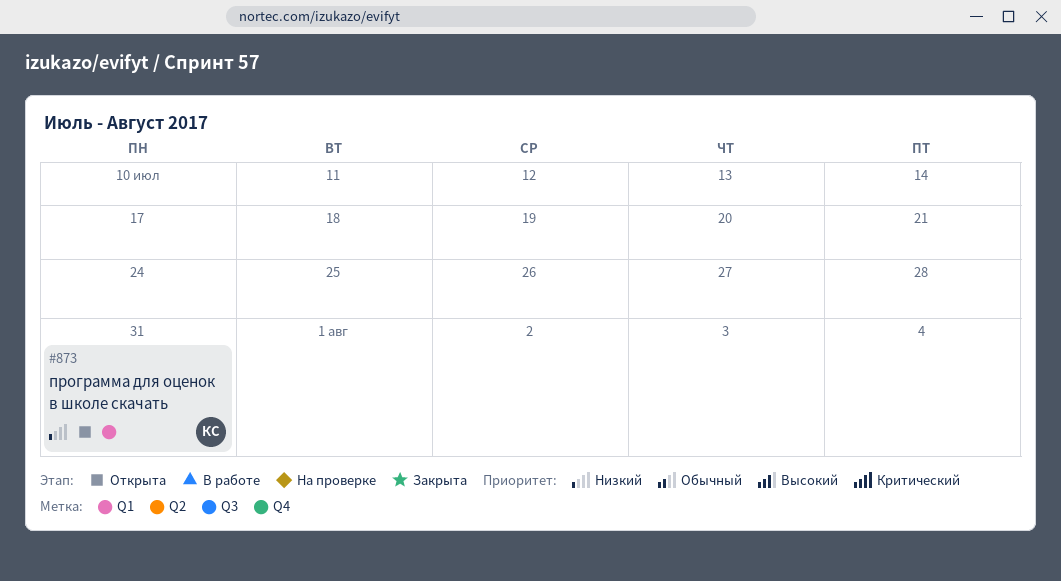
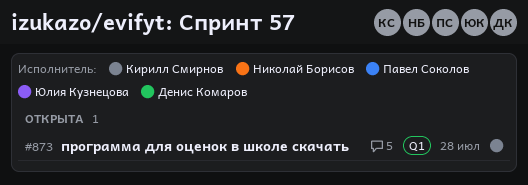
#873, due: Jul 31 -> Jul 28

